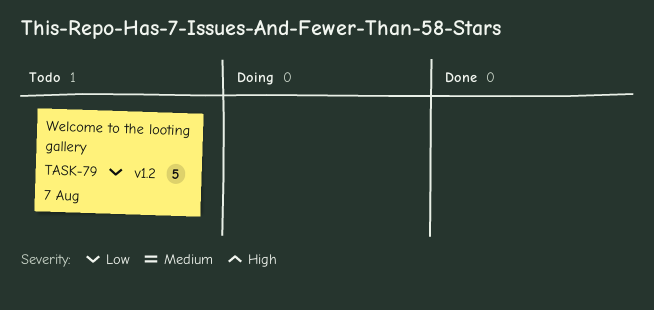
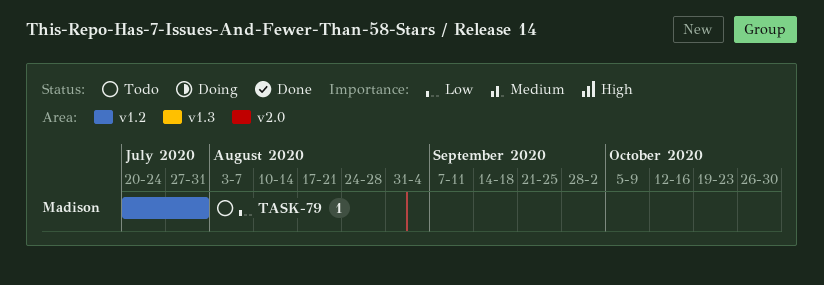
TASK-79, estimate: 5 -> 1
TASK-79, due: Aug 7 -> Jul 31

